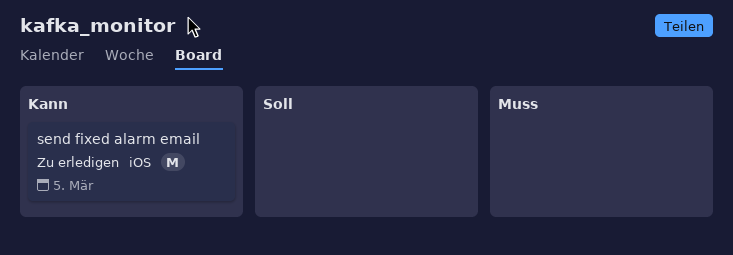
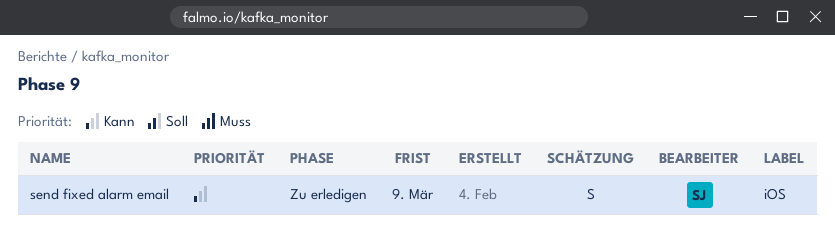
send fixed alarm email, estimate: M -> S
send fixed alarm email, due: Mar 5 -> Mar 9

